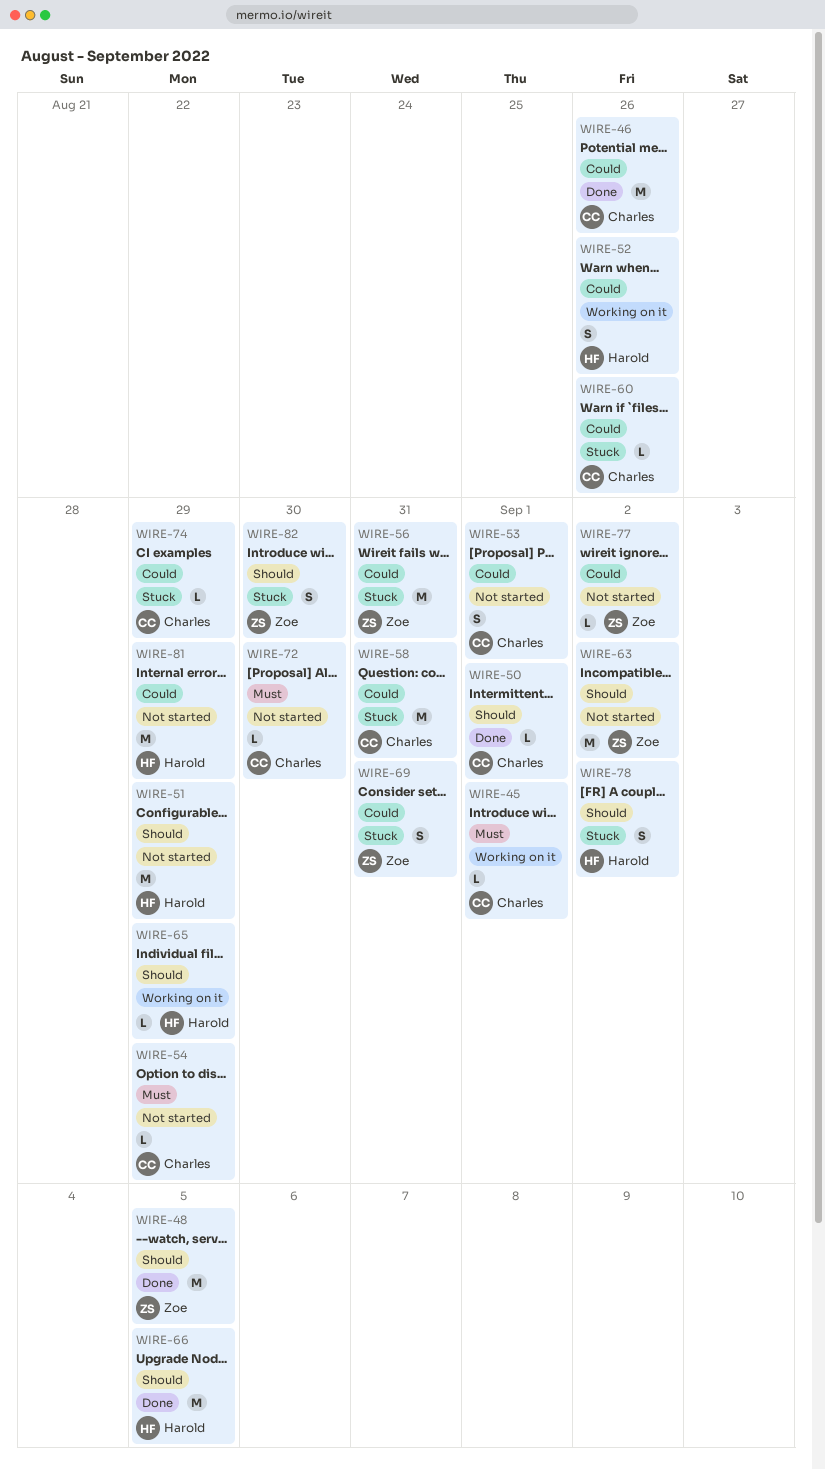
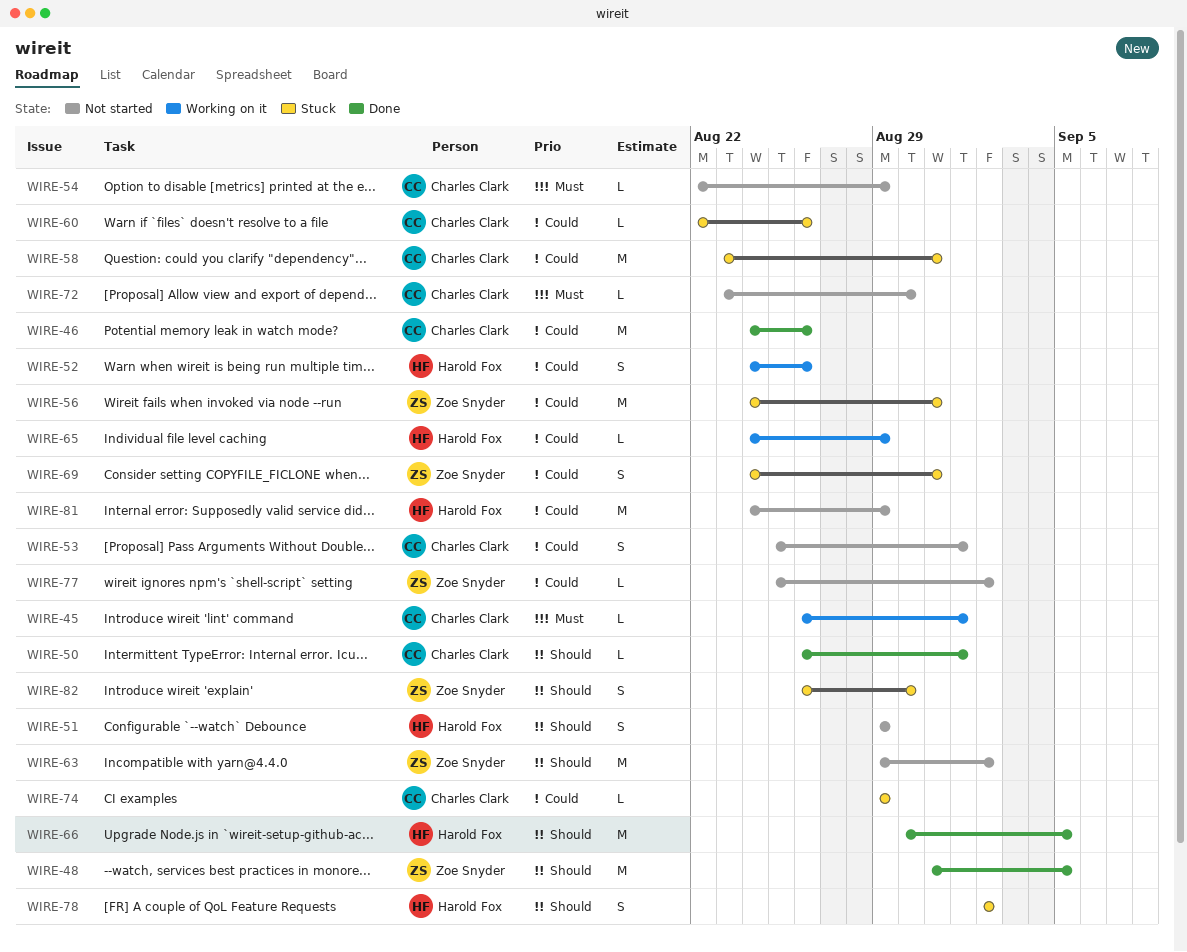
WIRE-51, estimate: M -> S
WIRE-65, priority: Should -> Could

